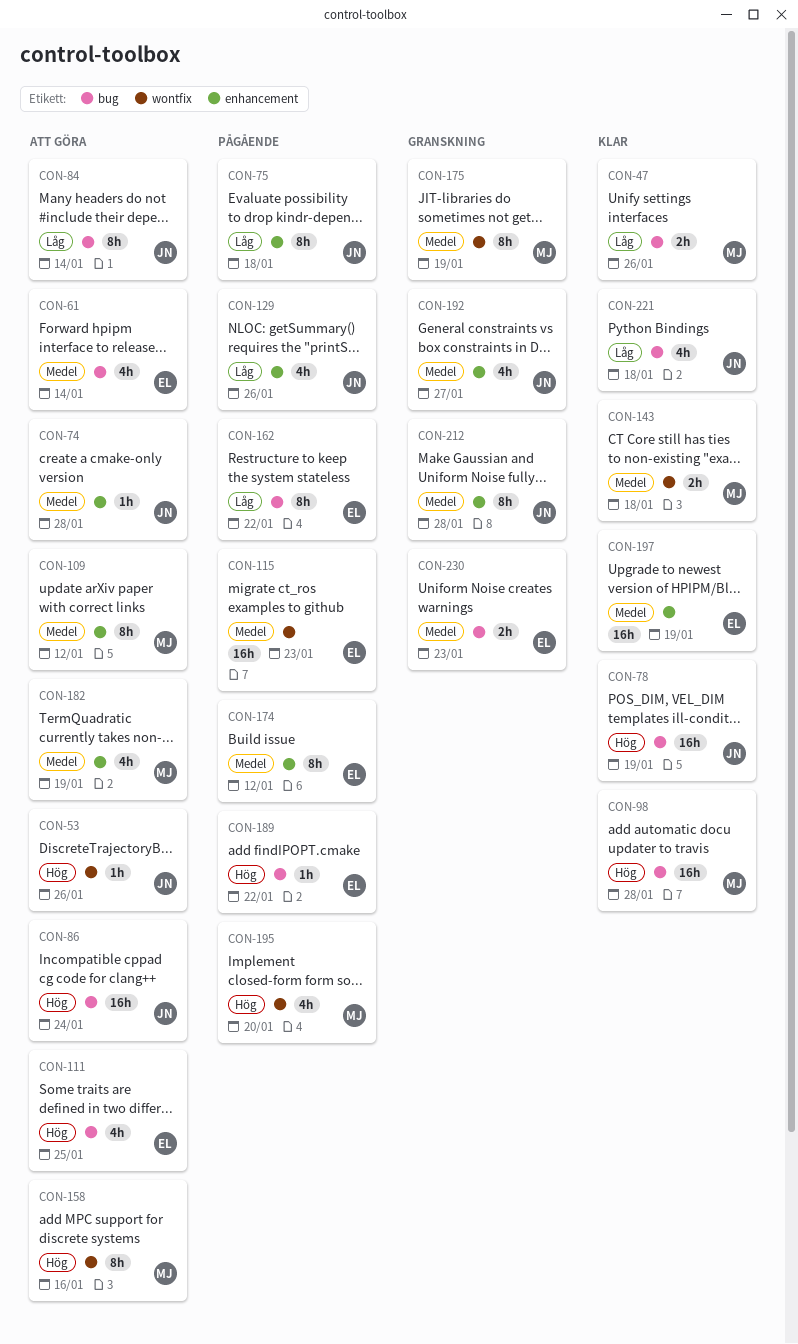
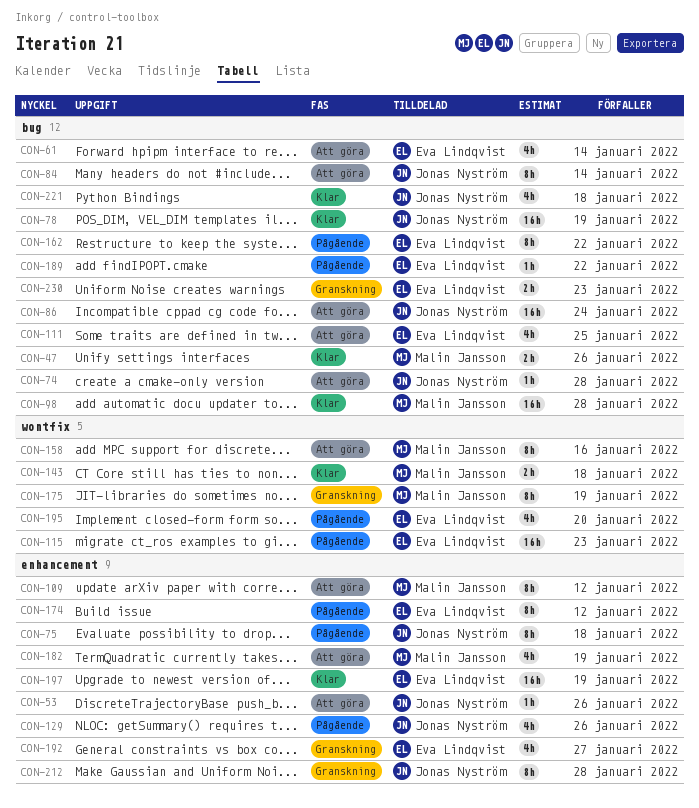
CON-53, label: wontfix -> enhancement
CON-74, label: enhancement -> bug
CON-192, owner: Jonas Nyström -> Eva Lindqvist
CON-195, owner: Malin Jansson -> Eva Lindqvist

